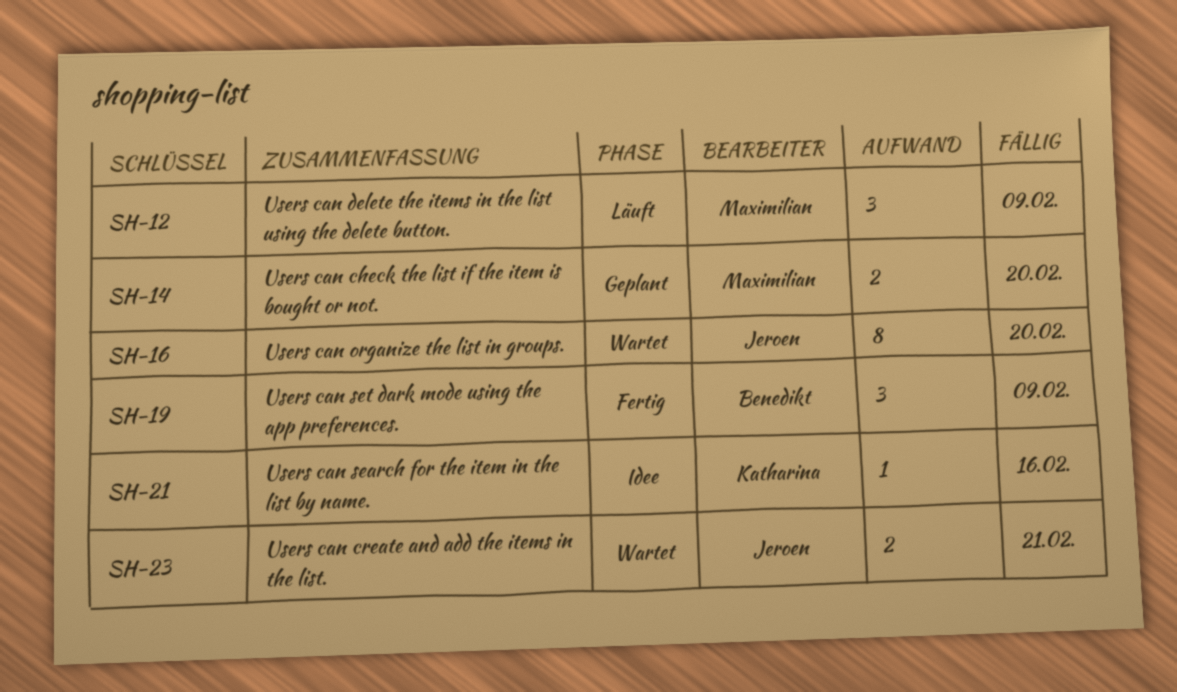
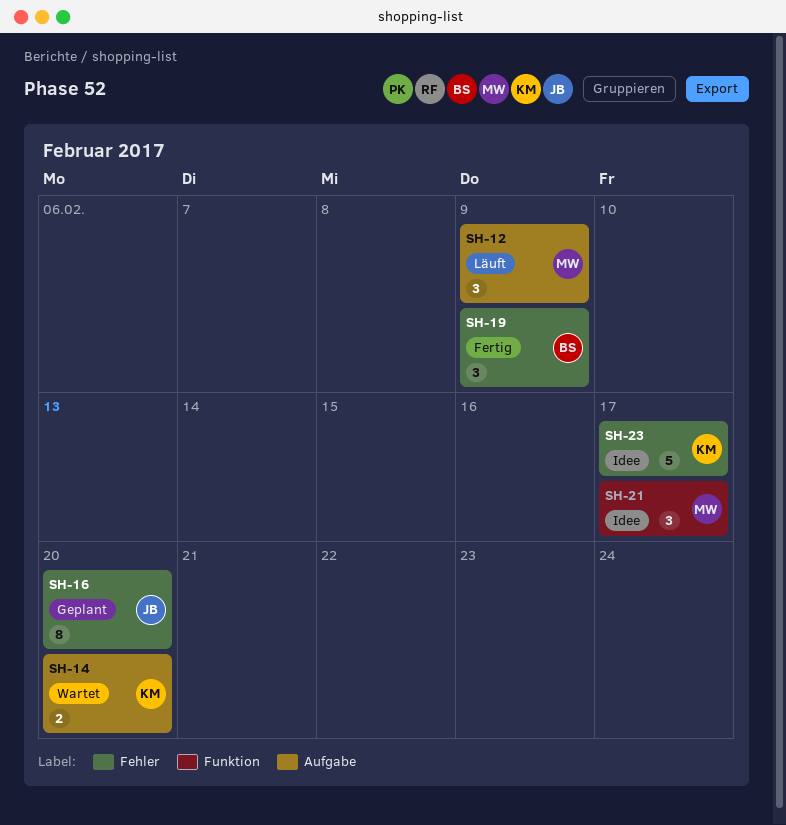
SH-14, status: Geplant -> Wartet
SH-14, owner: Maximilian -> Katharina
SH-16, status: Wartet -> Geplant
SH-21, owner: Katharina -> Maximilian
SH-21, estimate: 1 -> 3
SH-21, due: Feb 16 -> Feb 17
SH-23, status: Wartet -> Idee
SH-23, owner: Jeroen -> Katharina
SH-23, estimate: 2 -> 5
SH-23, due: Feb 21 -> Feb 17

